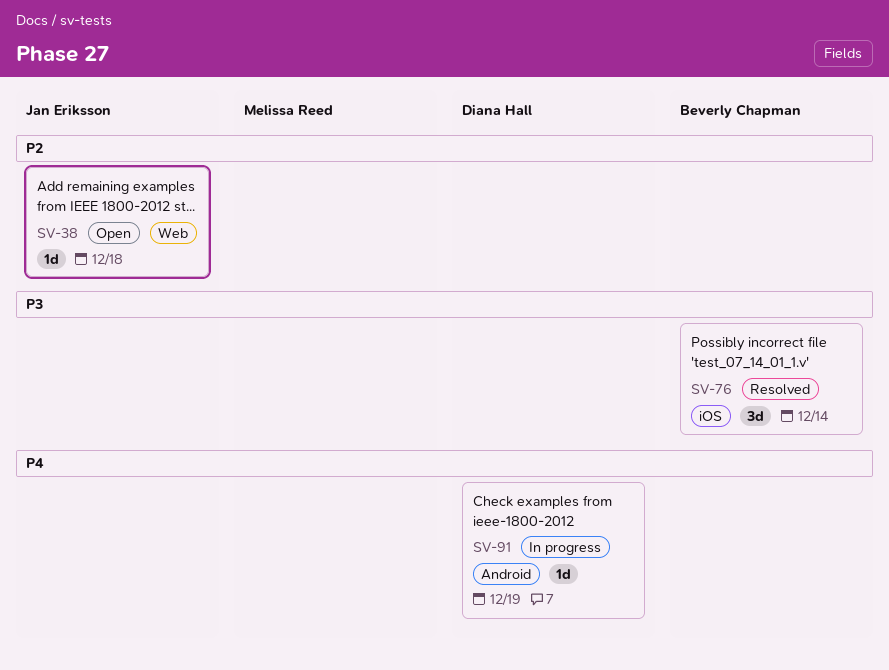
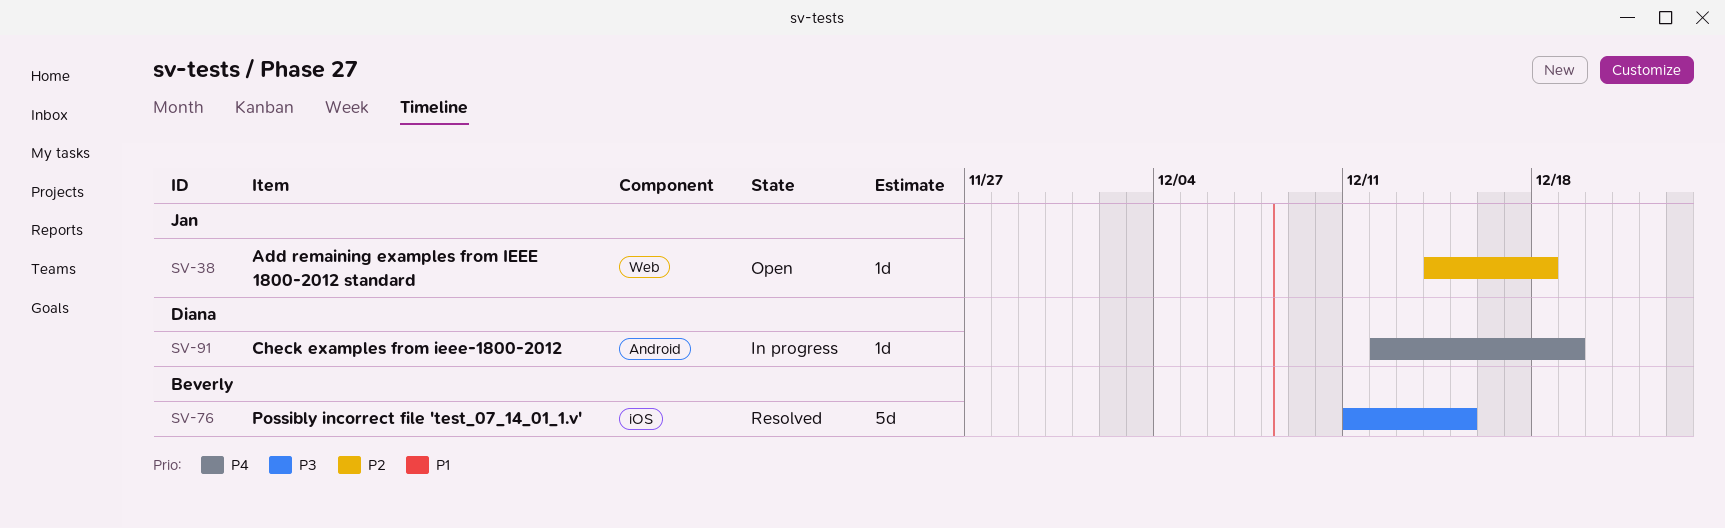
SV-76, estimate: 3d -> 5d
SV-76, due: Dec 14 -> Dec 15

